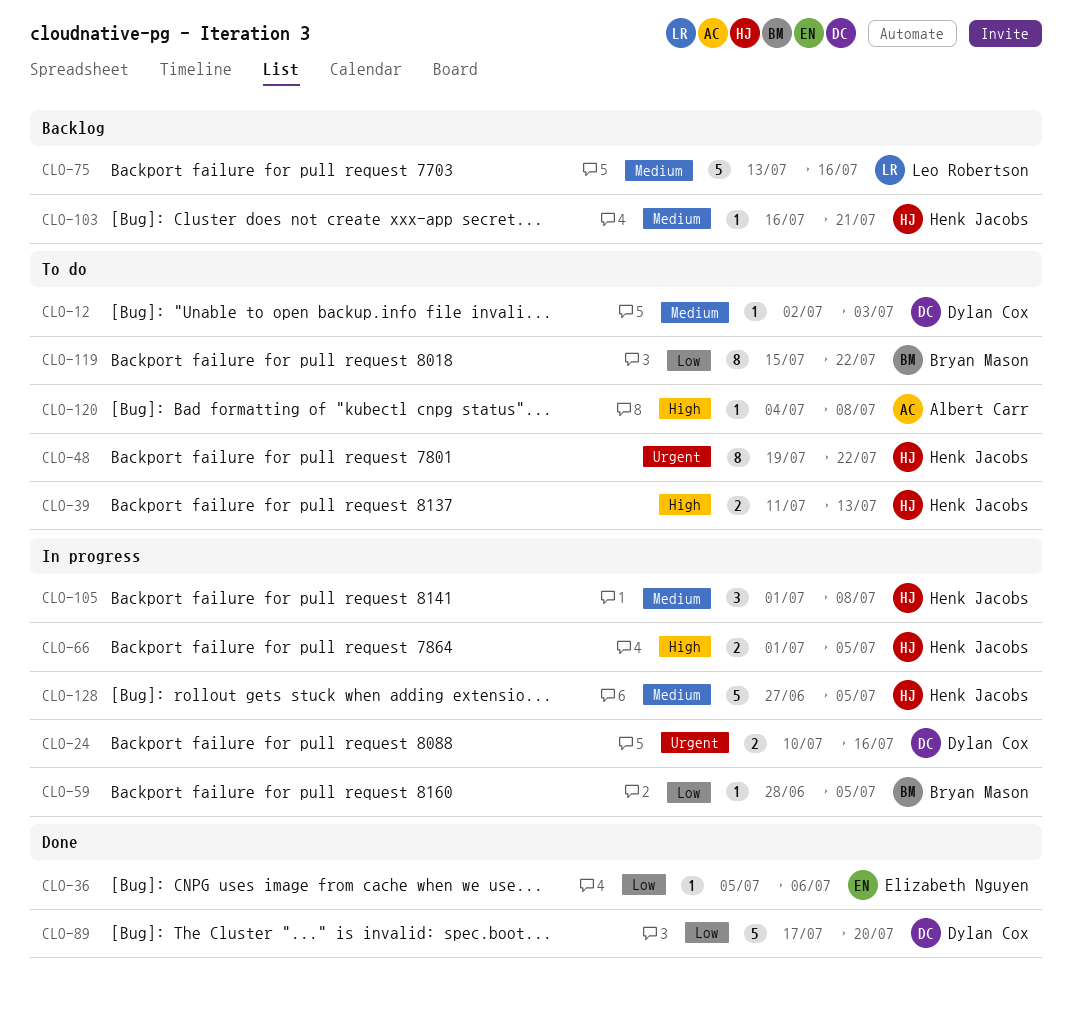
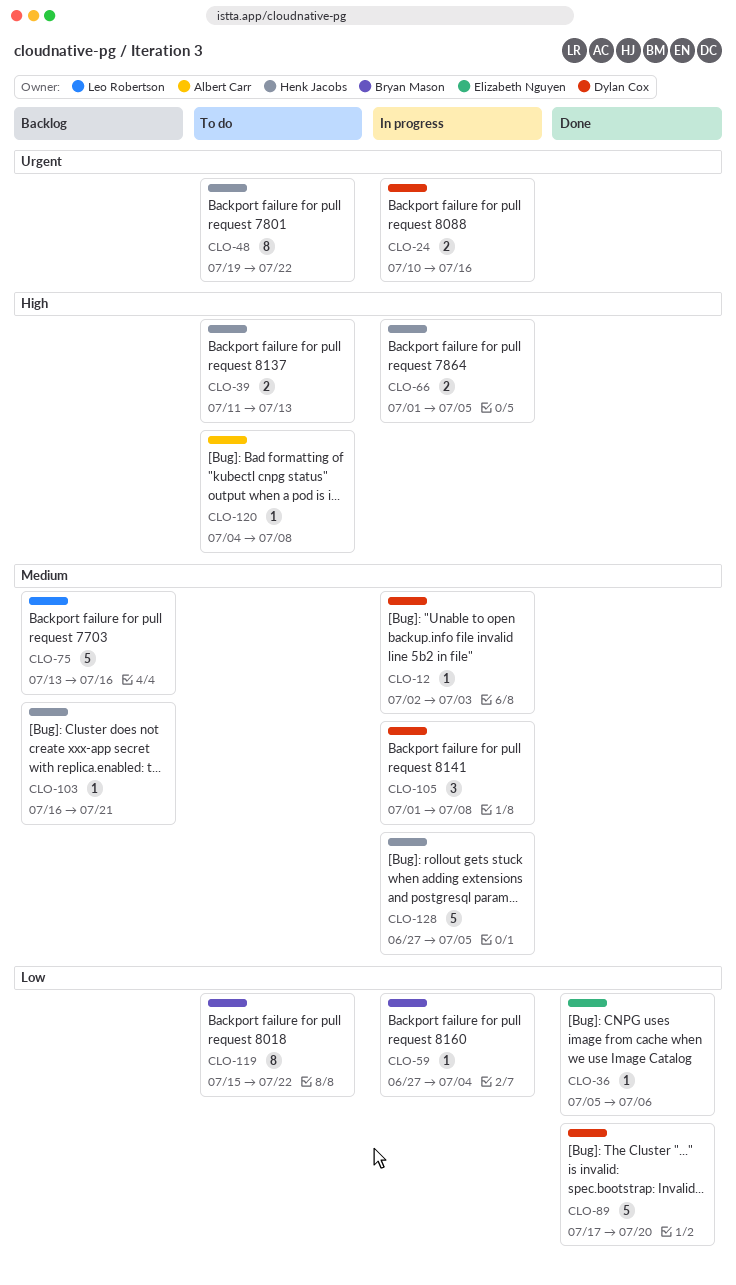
CLO-12, status: To do -> In progress
CLO-59, start: Jun 28 -> Jun 27
CLO-59, due: Jul 5 -> Jul 4
CLO-105, owner: Henk Jacobs -> Dylan Cox

